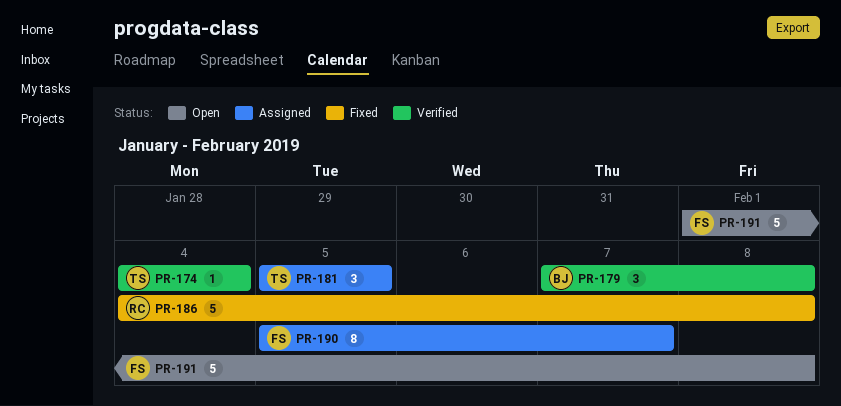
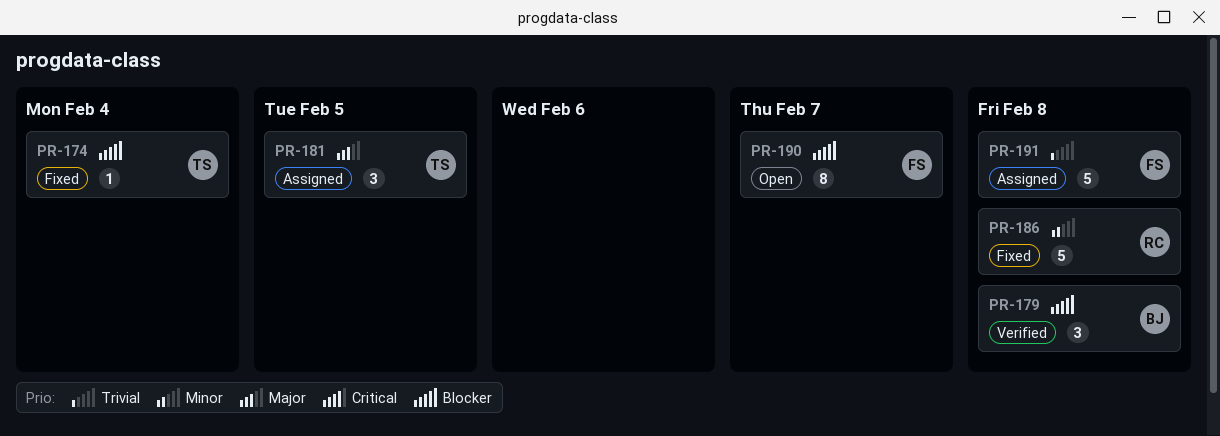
PR-174, status: Verified -> Fixed
PR-190, status: Assigned -> Open
PR-191, status: Open -> Assigned

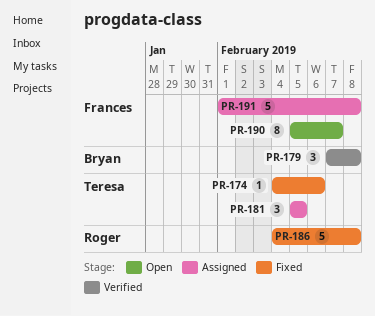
PR-174, due: Feb 4 -> Feb 6

